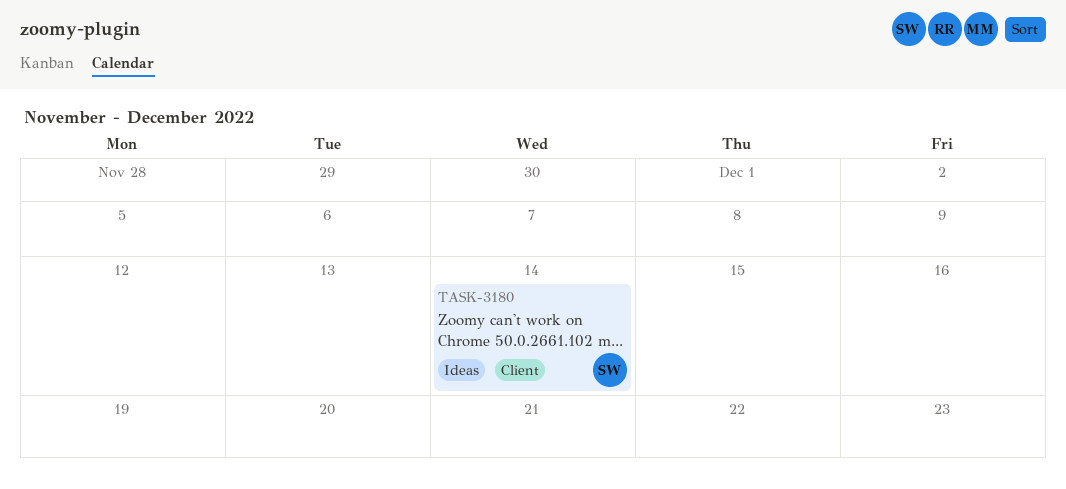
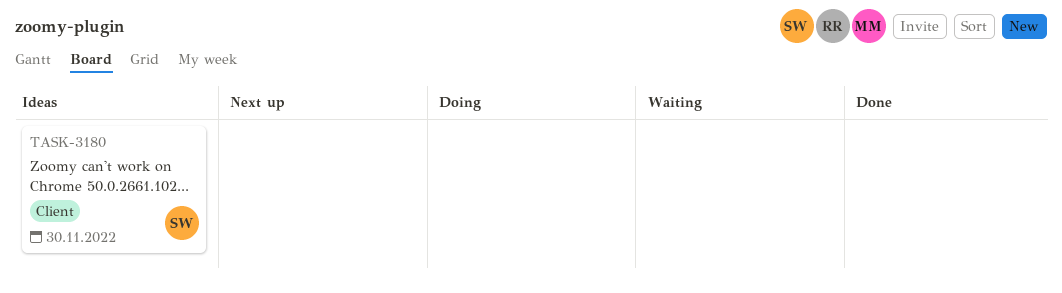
TASK-3180, due: Dec 14 -> Nov 30

